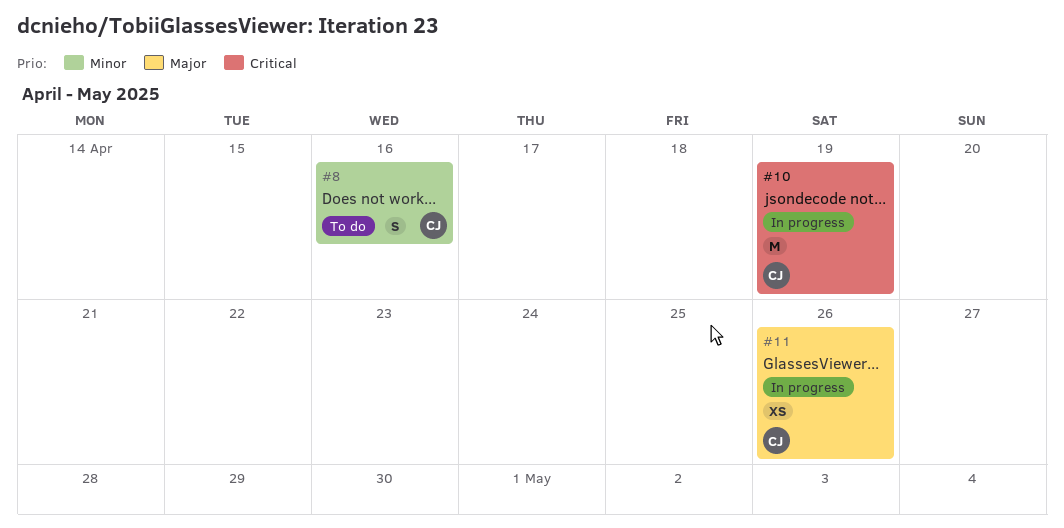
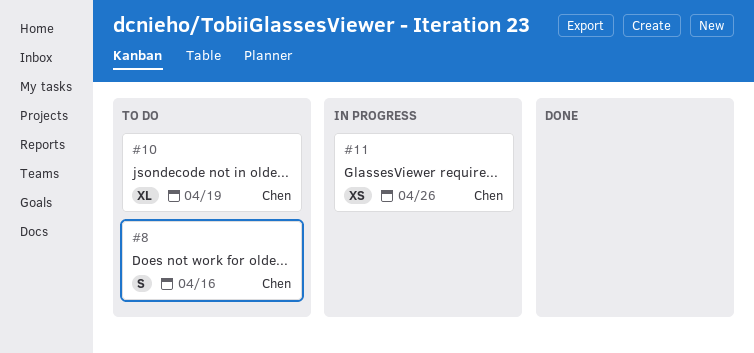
#10, status: In progress -> To do
#10, estimate: M -> XL

